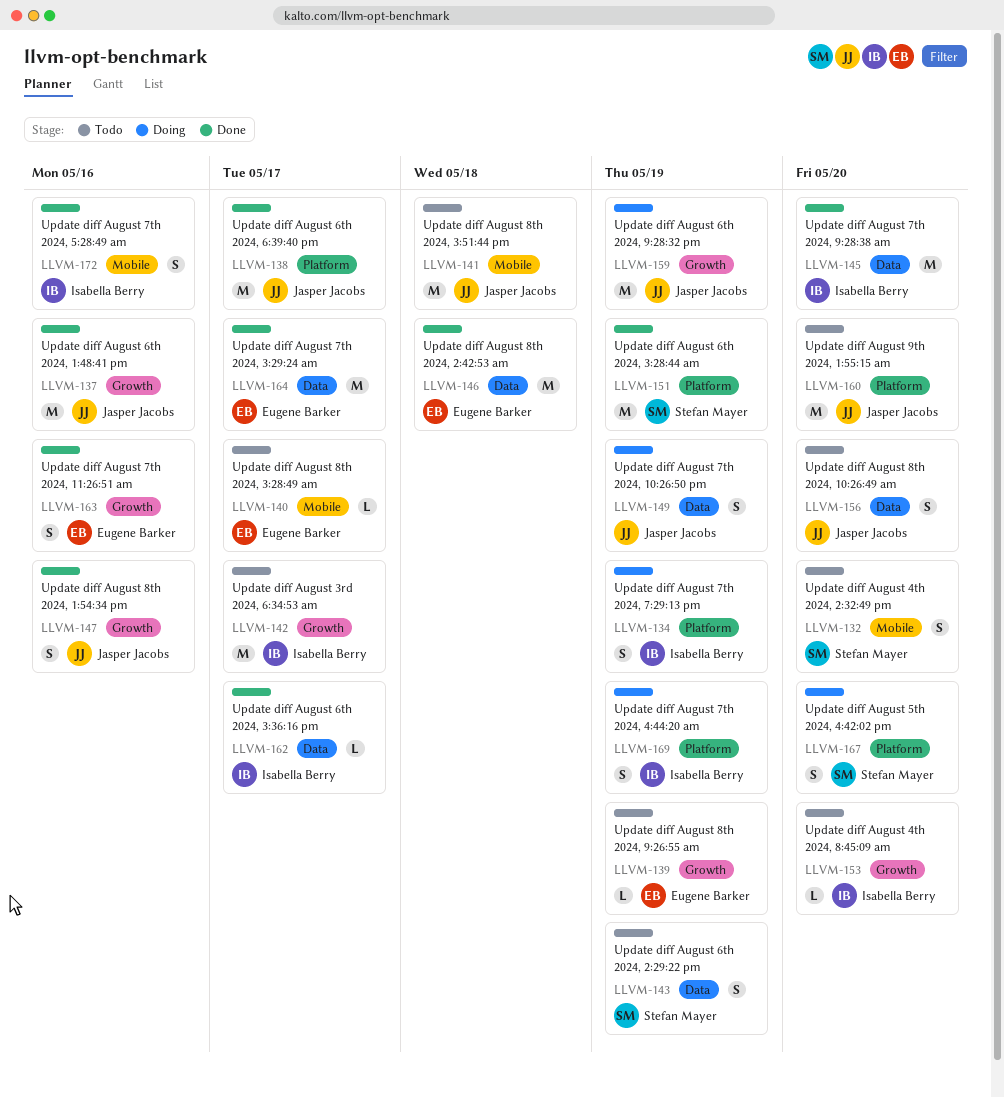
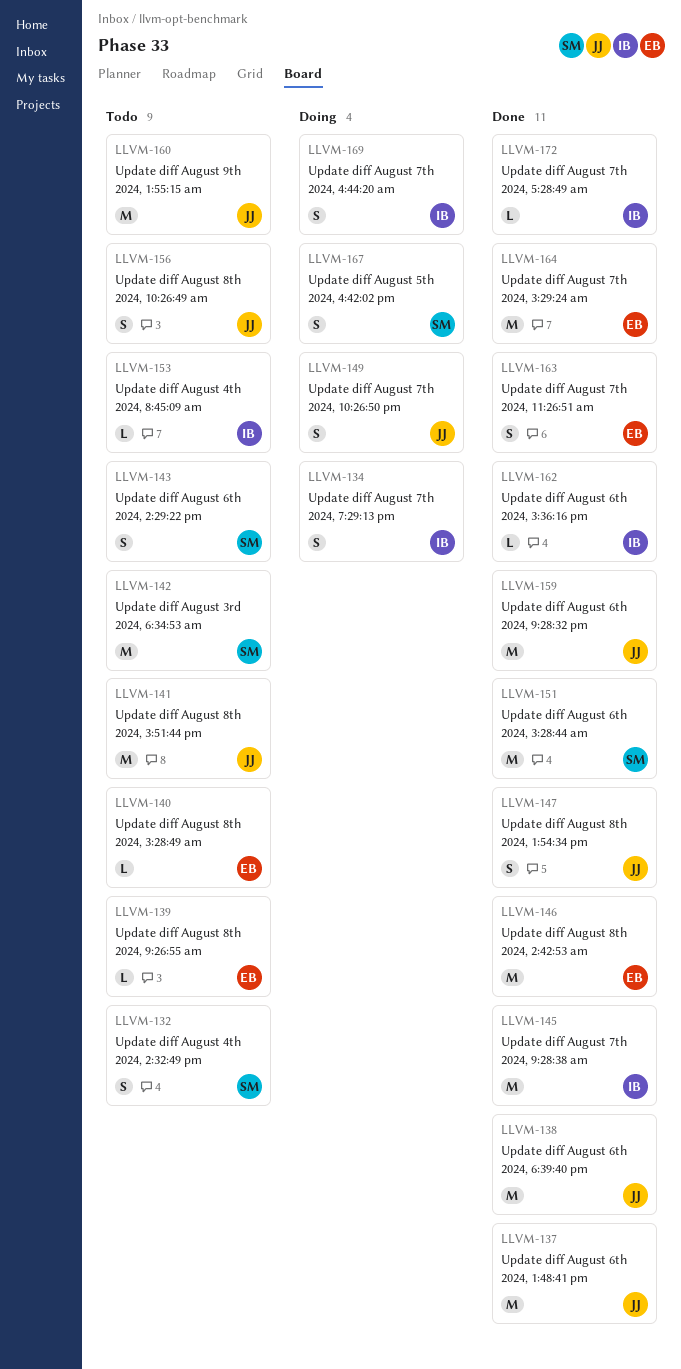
LLVM-142, owner: Isabella Berry -> Stefan Mayer
LLVM-159, status: Doing -> Done
LLVM-172, estimate: S -> L

